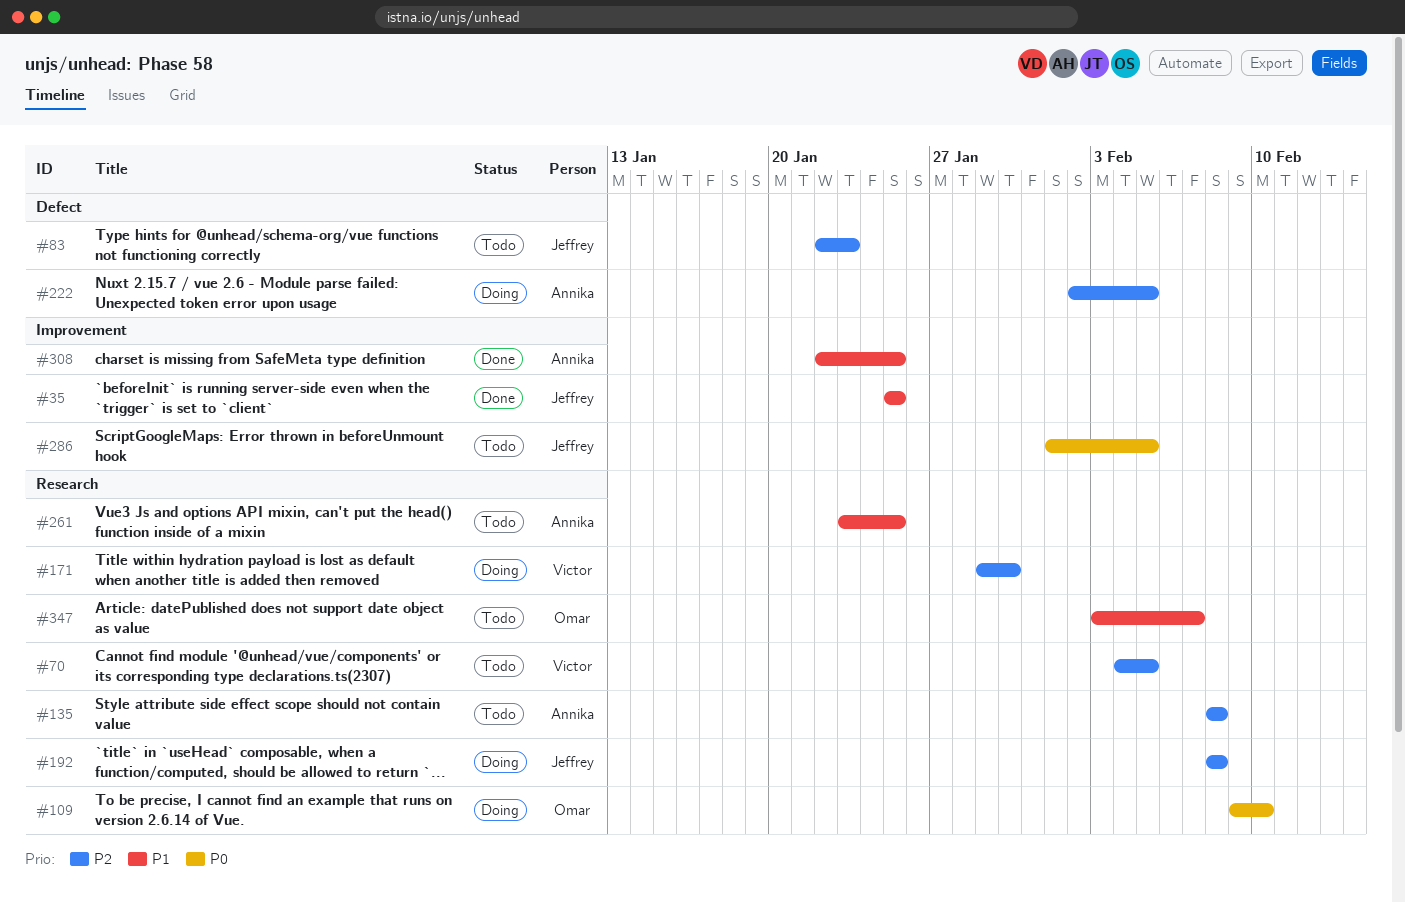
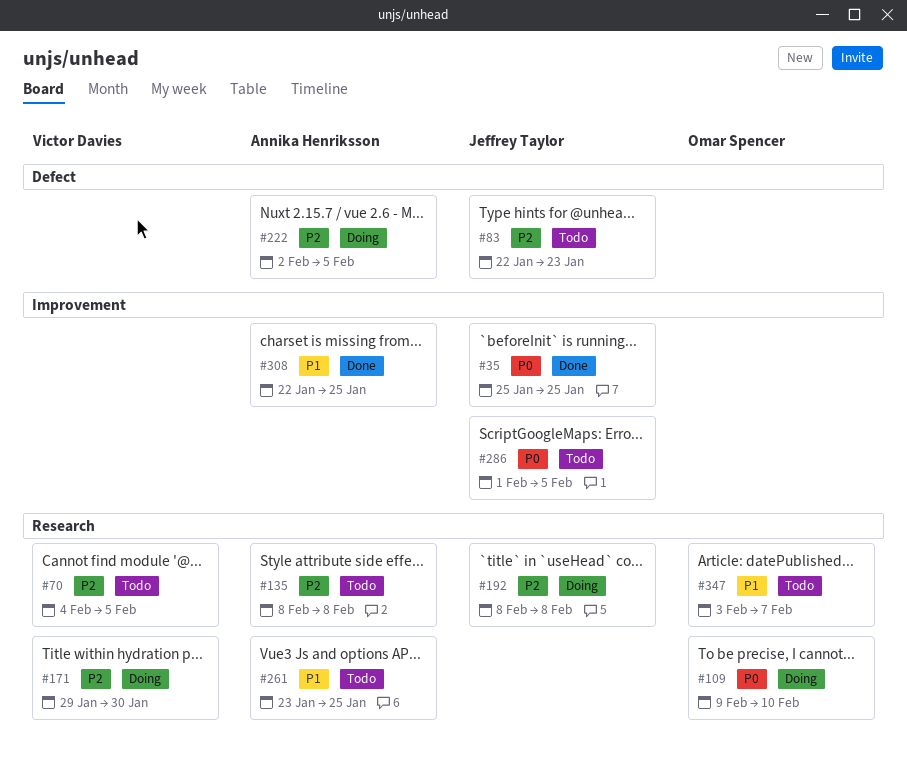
#35, priority: P1 -> P0

